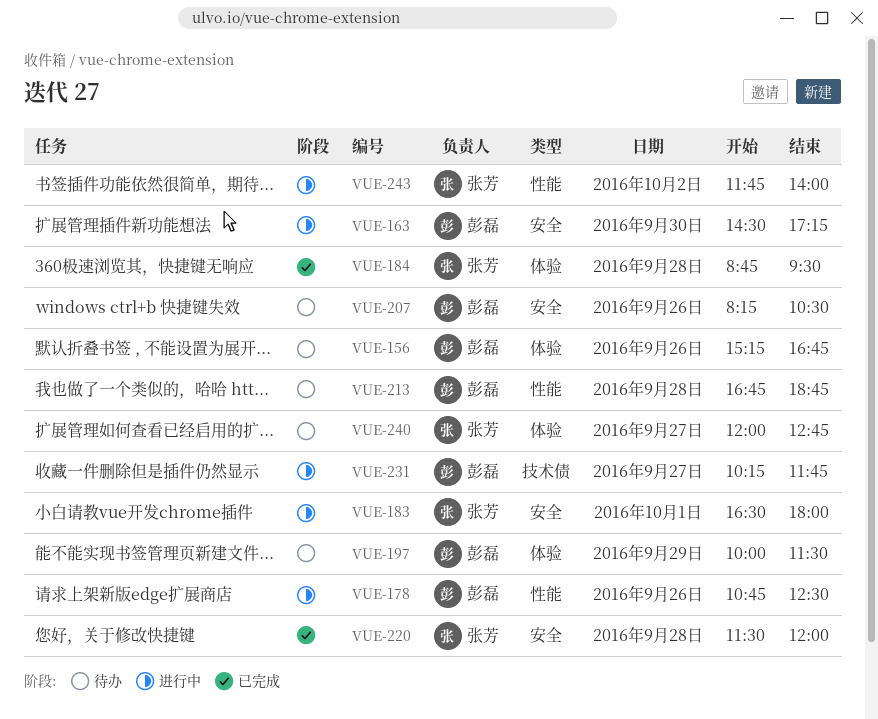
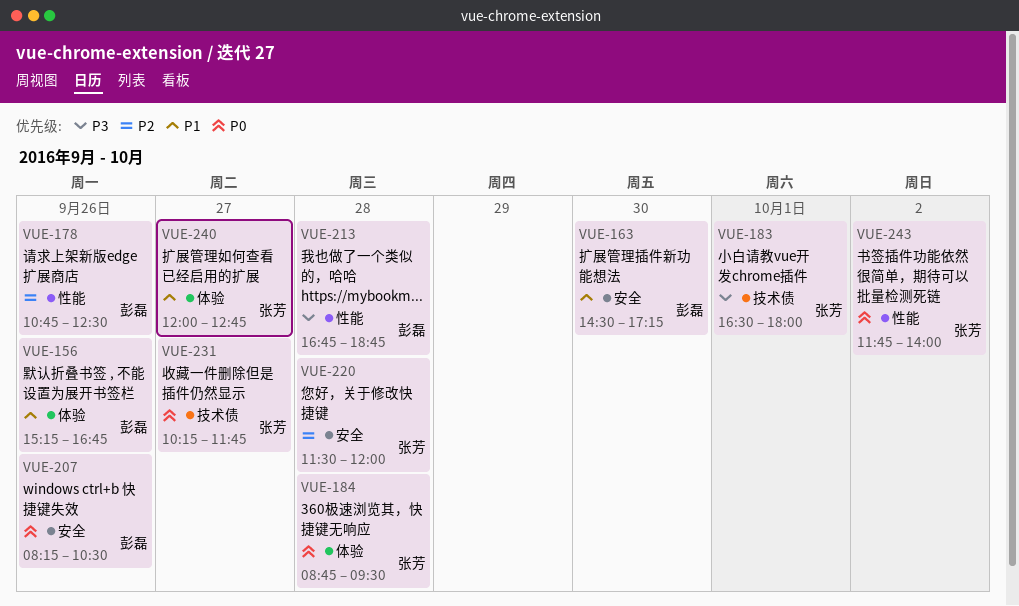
VUE-183, label: 安全 -> 技术债
VUE-197: present -> none
VUE-231, owner: 彭磊 -> 张芳

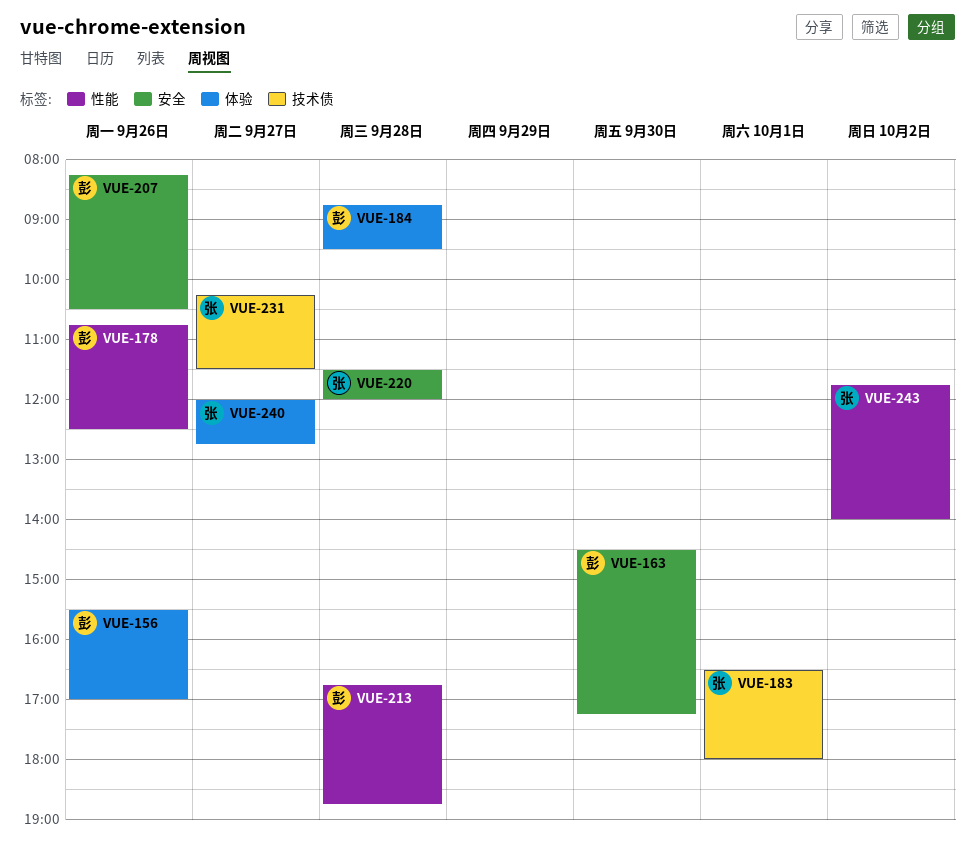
VUE-156, begins: 15:15 -> 15:30
VUE-156, ends: 16:45 -> 17:00
VUE-184, owner: 张芳 -> 彭磊
VUE-231, ends: 11:45 -> 11:30

